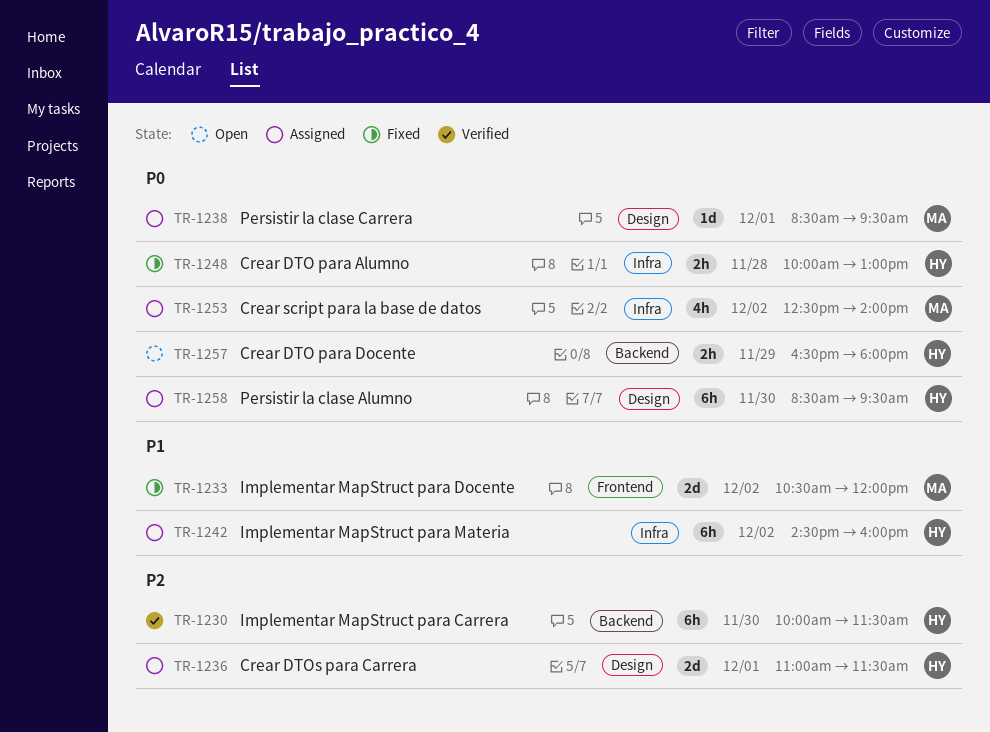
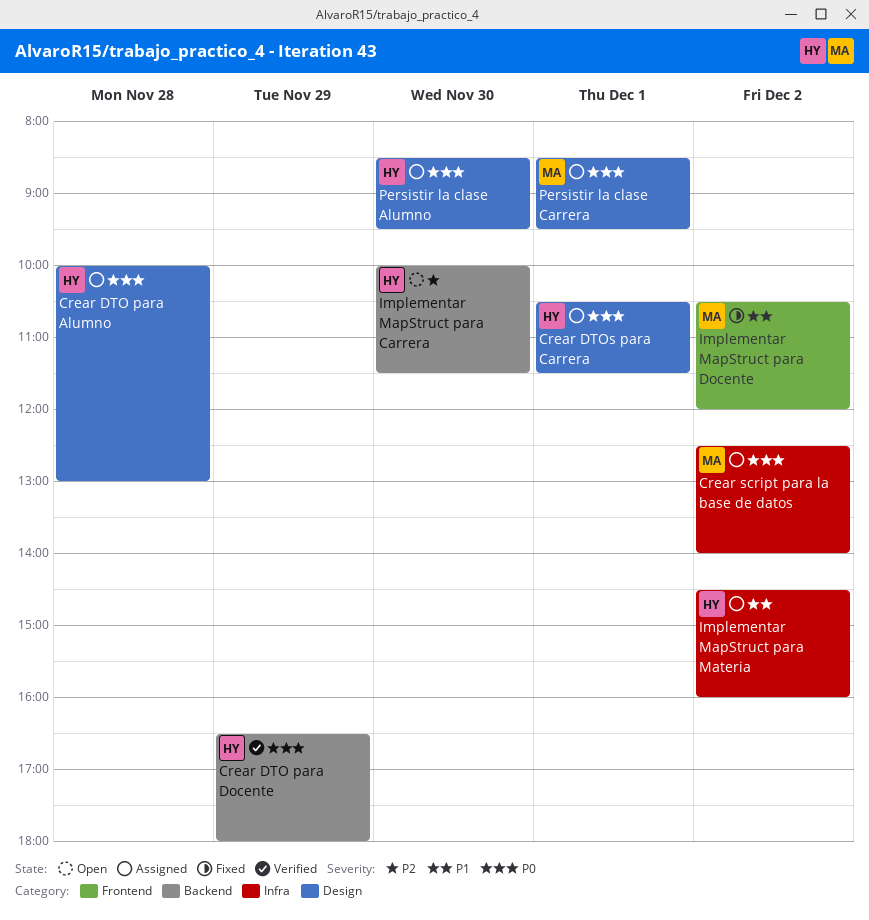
Crear DTO para Alumno, status: Fixed -> Assigned
Crear DTO para Alumno, label: Infra -> Design
Crear DTO para Docente, status: Open -> Verified
Crear DTOs para Carrera, priority: P2 -> P0
Crear DTOs para Carrera, begins: 11:00 -> 10:30
Implementar MapStruct para Carrera, status: Verified -> Open

